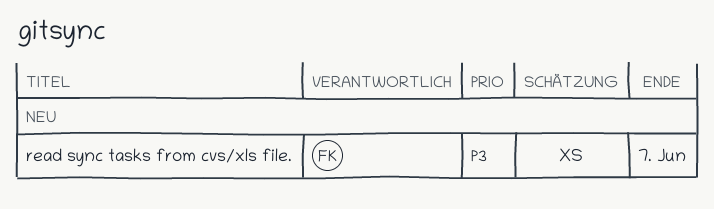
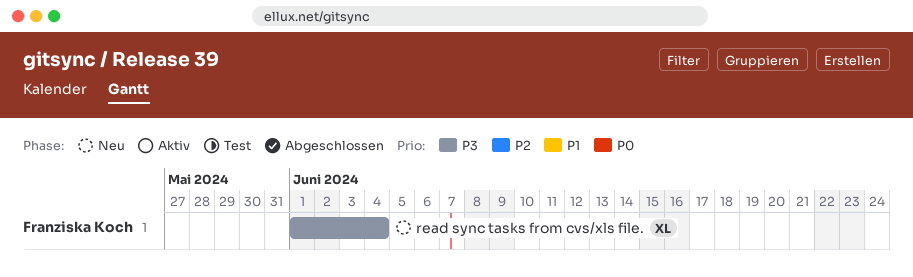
read sync tasks from cvs/xls file., estimate: XS -> XL
read sync tasks from cvs/xls file., due: Jun 7 -> Jun 4

